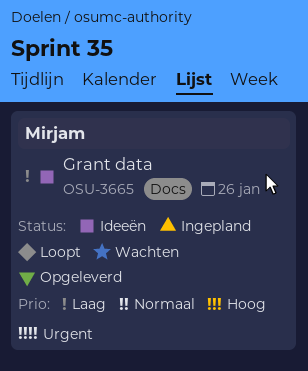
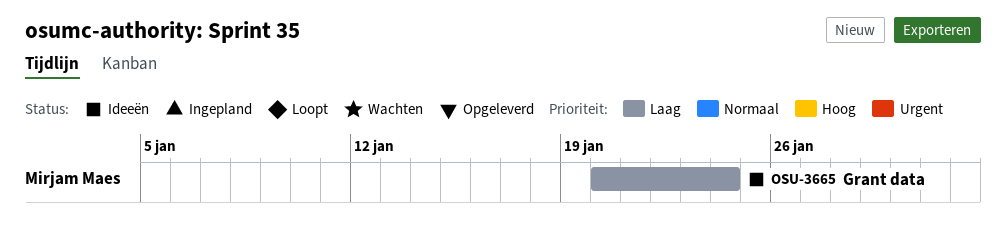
OSU-3665, due: Jan 26 -> Jan 24

